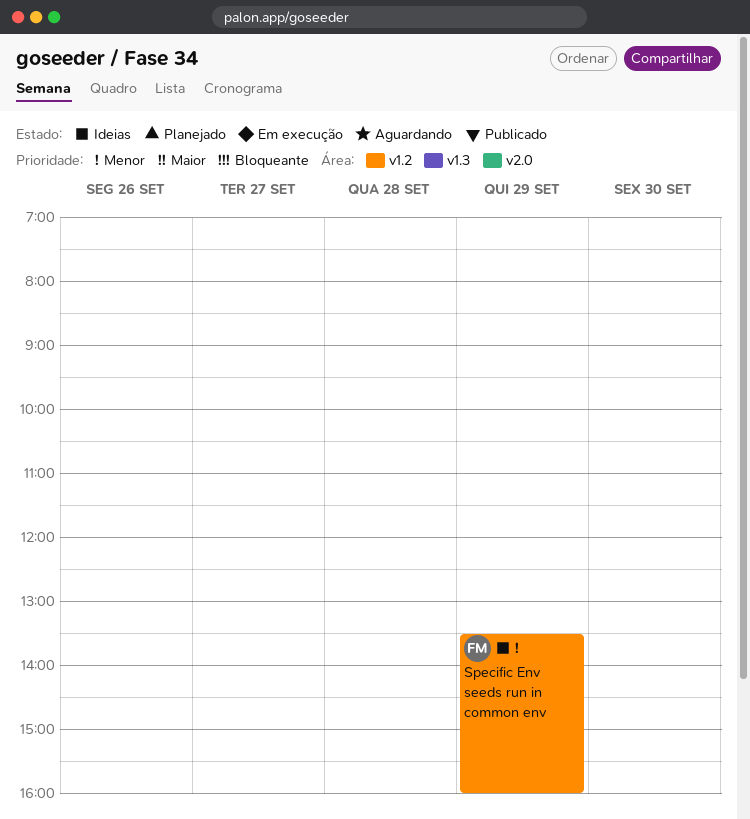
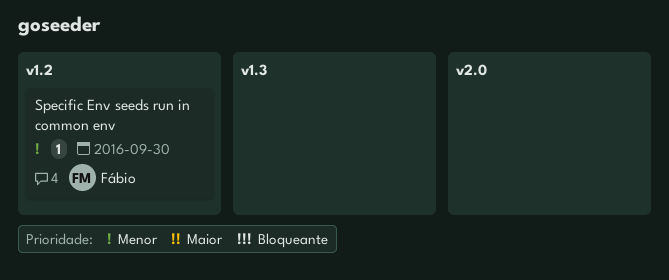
Specific Env seeds run in common env, day: Sep 29 -> Sep 30

